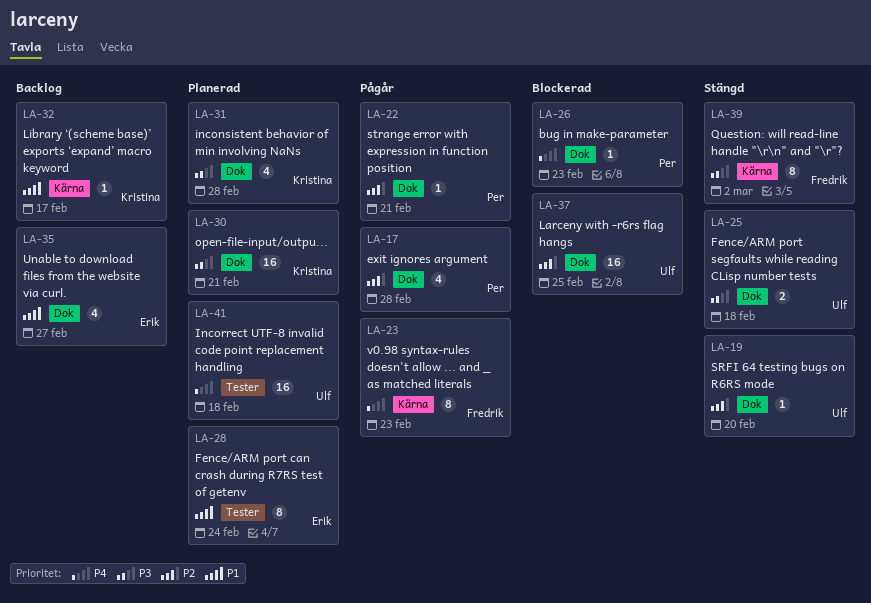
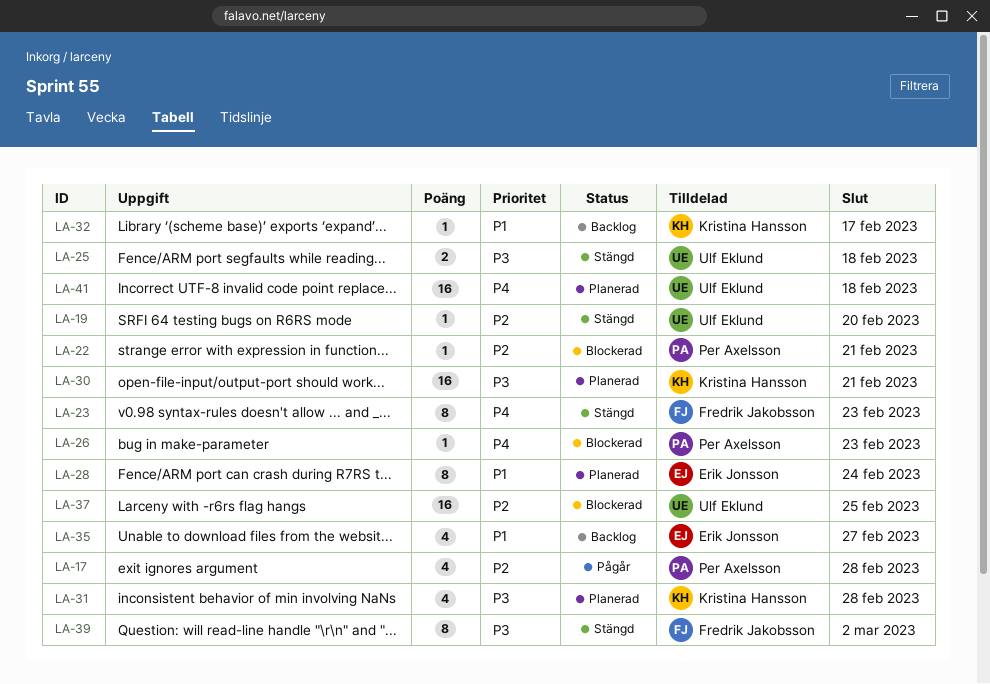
LA-22, status: Pågår -> Blockerad
LA-23, status: Pågår -> Stängd

